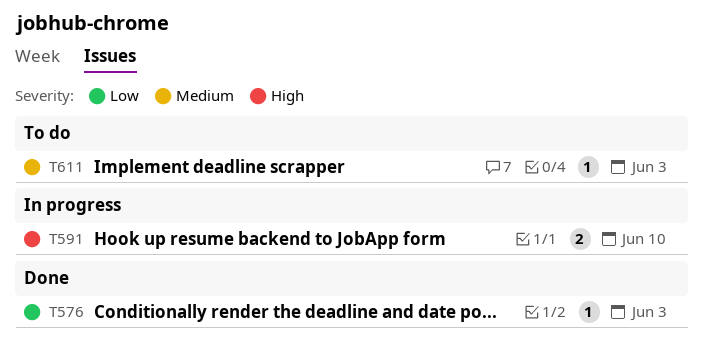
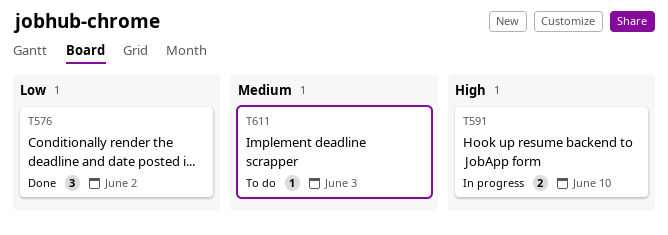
T576, estimate: 1 -> 3
T576, due: Jun 3 -> Jun 2

